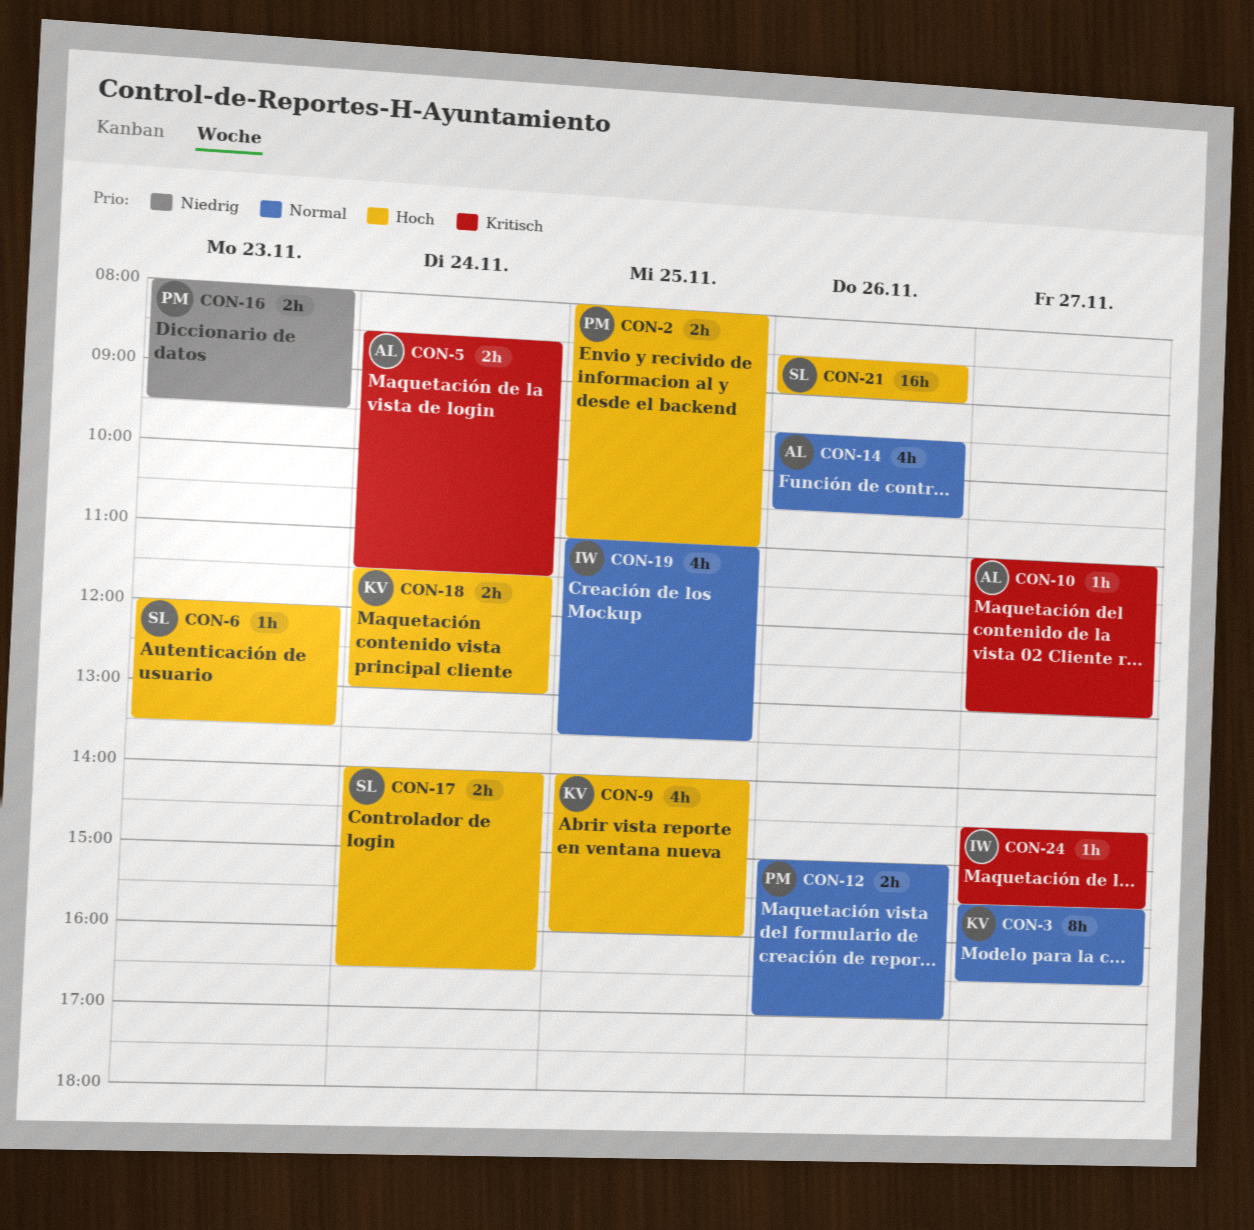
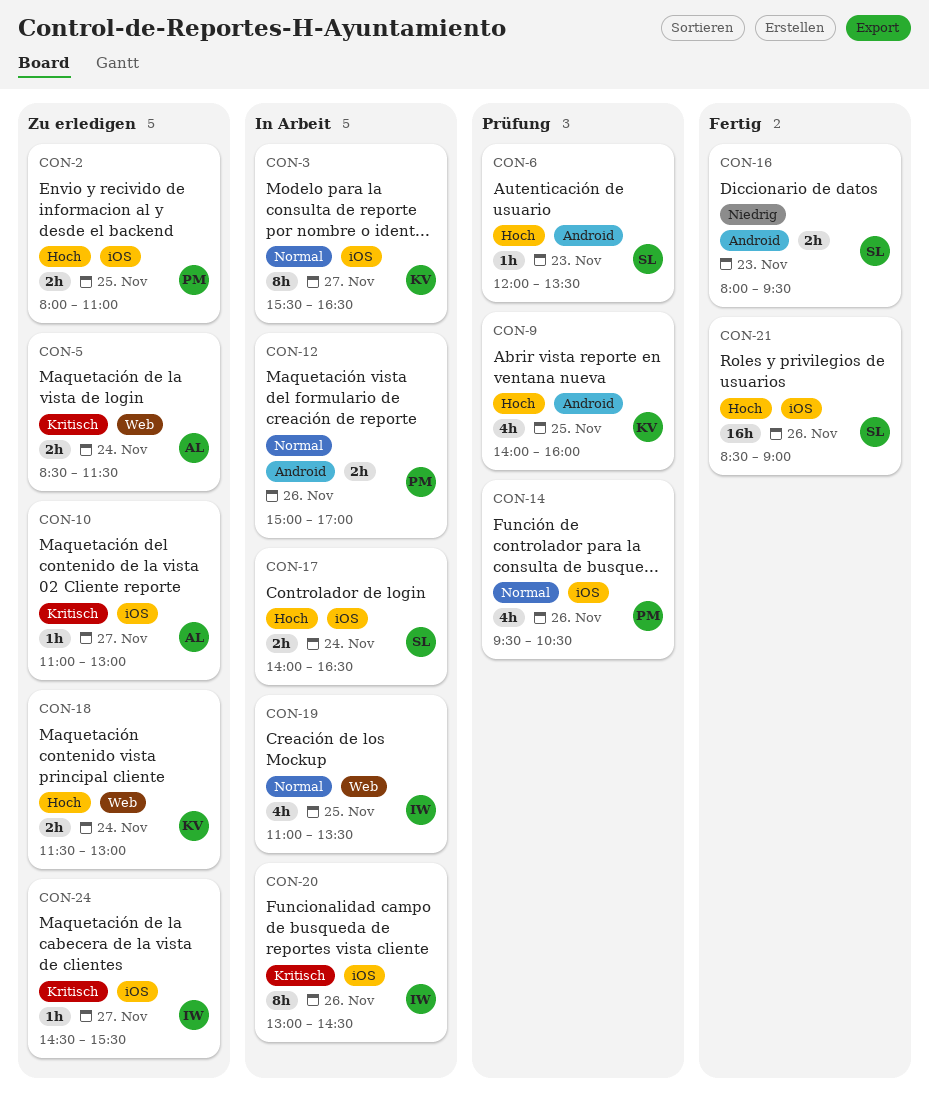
CON-14, owner: AL -> PM
CON-16, owner: PM -> SL
CON-20: none -> present

